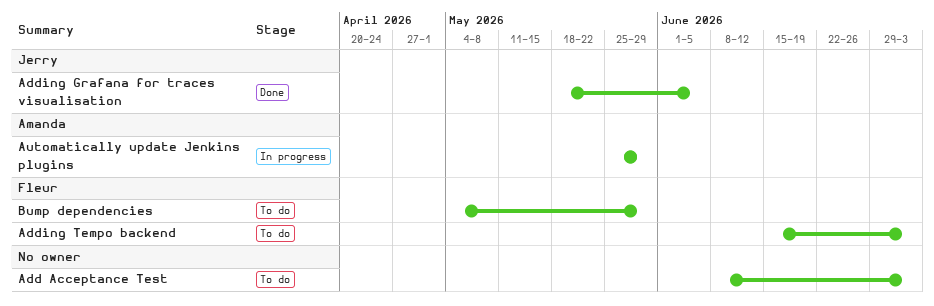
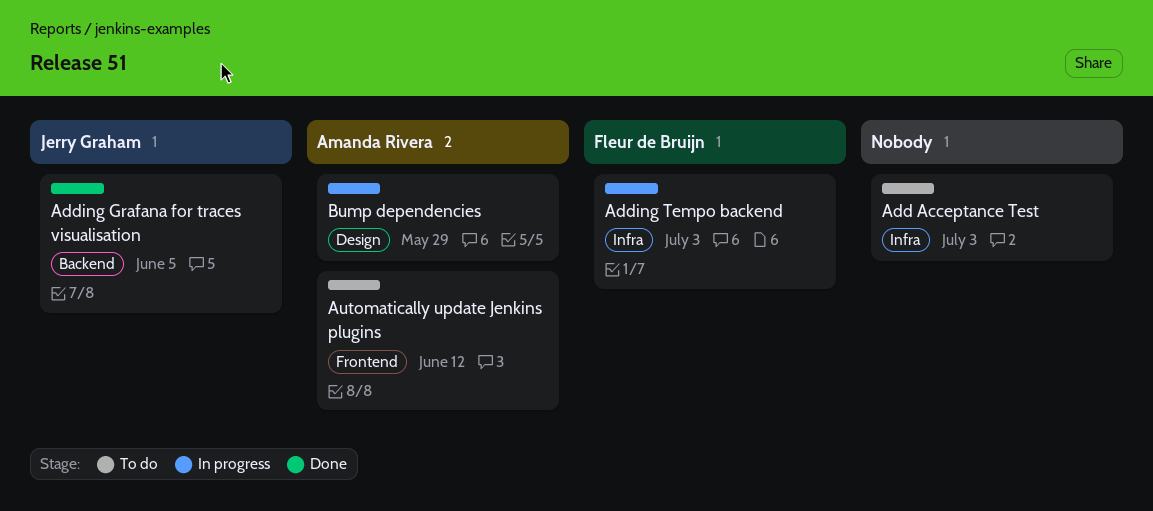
Adding Tempo backend, status: To do -> In progress
Automatically update Jenkins plugins, status: In progress -> To do
Automatically update Jenkins plugins, due: May 29 -> Jun 12
Bump dependencies, status: To do -> In progress
Bump dependencies, owner: Fleur de Bruijn -> Amanda Rivera

